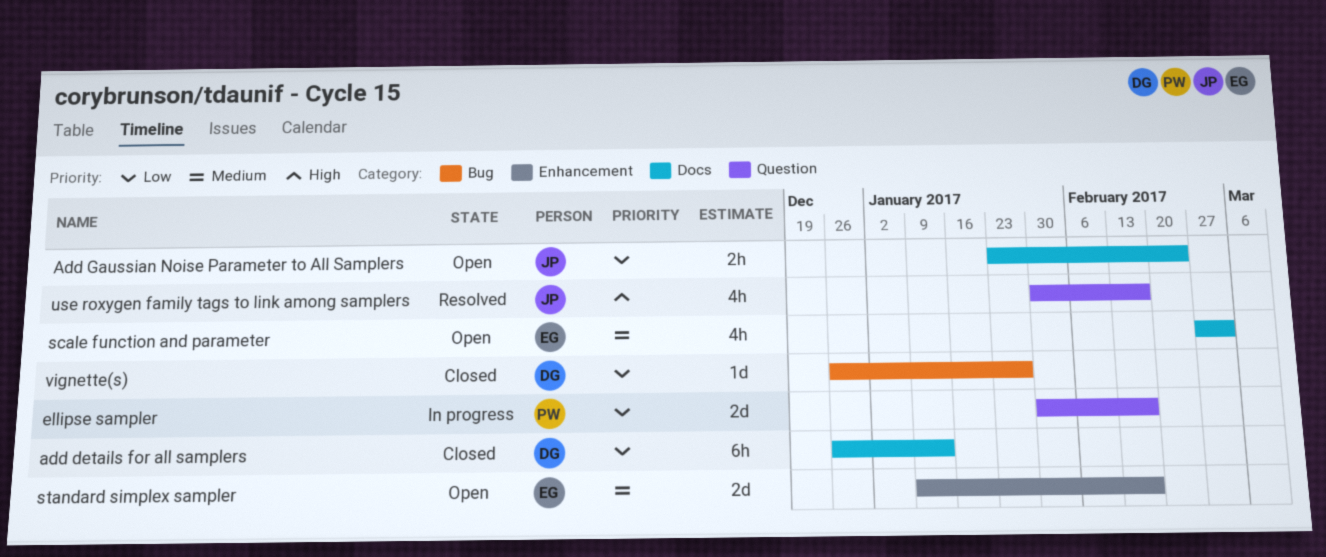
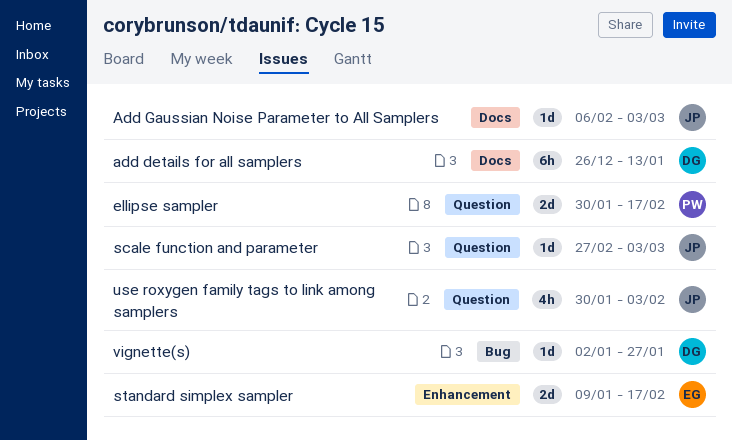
Add Gaussian Noise Parameter to All Samplers, estimate: 2h -> 1d
Add Gaussian Noise Parameter to All Samplers, start: Jan 23 -> Feb 6
Add Gaussian Noise Parameter to All Samplers, due: Feb 24 -> Mar 3
scale function and parameter, owner: EG -> JP
scale function and parameter, label: Docs -> Question
scale function and parameter, estimate: 4h -> 1d
use roxygen family tags to link among samplers, due: Feb 17 -> Feb 3
vignette(s), start: Dec 26 -> Jan 2

